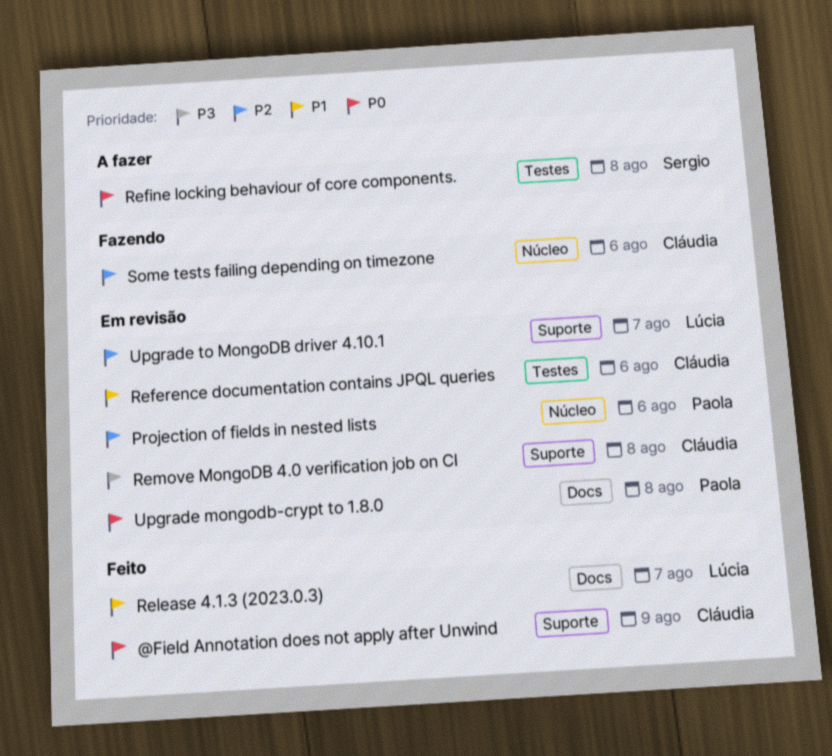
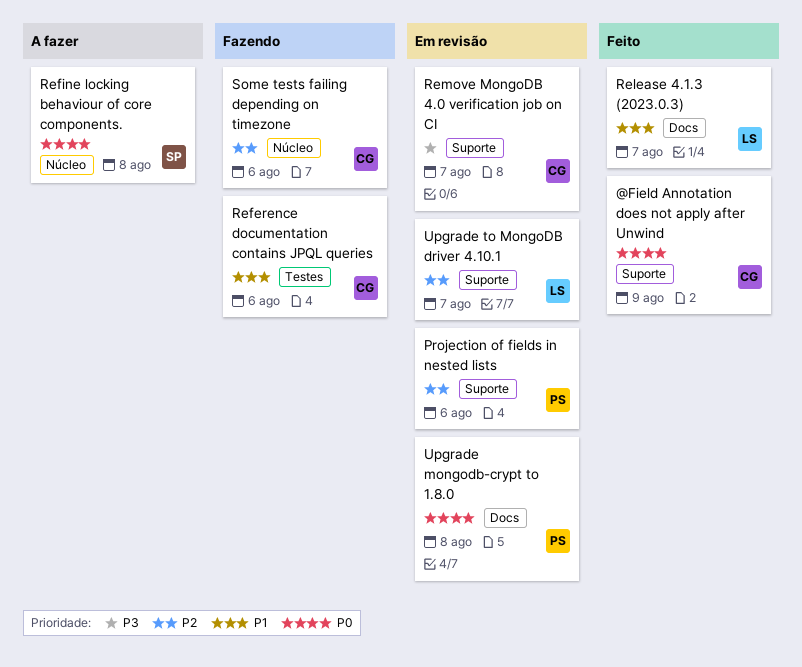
Projection of fields in nested lists, label: Núcleo -> Suporte
Reference documentation contains JPQL queries, status: Em revisão -> Fazendo
Refine locking behaviour of core components., label: Testes -> Núcleo
Remove MongoDB 4.0 verification job on CI, due: Aug 8 -> Aug 7

